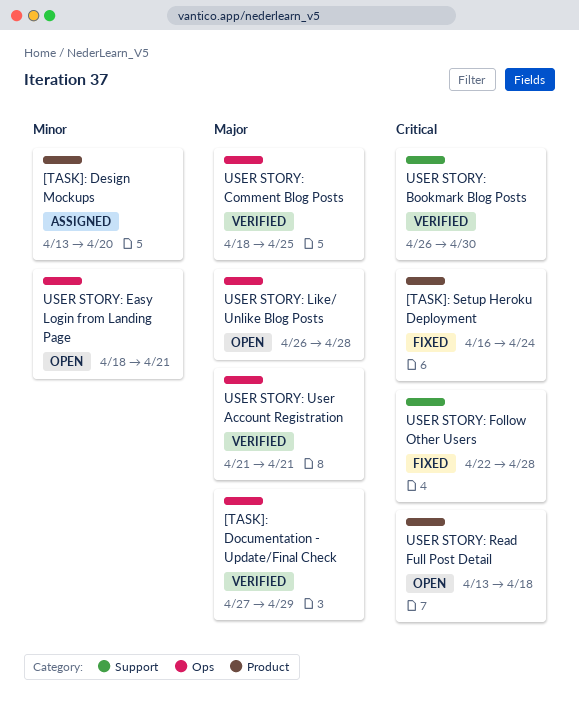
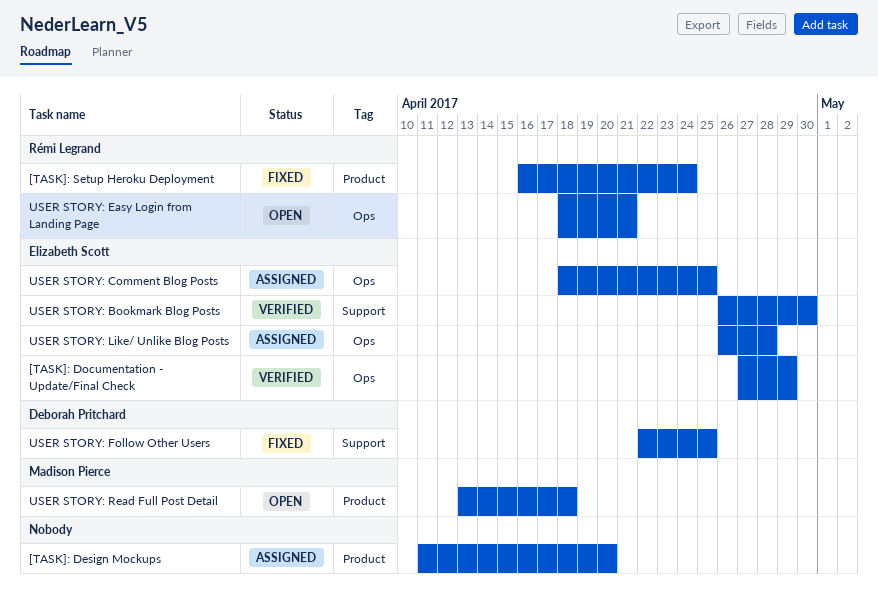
[TASK]: Design Mockups, start: Apr 13 -> Apr 11
USER STORY: Comment Blog Posts, status: Verified -> Assigned
USER STORY: Follow Other Users, due: Apr 28 -> Apr 25
USER STORY: Like/ Unlike Blog Posts, status: Open -> Assigned
USER STORY: User Account Registration: present -> none

